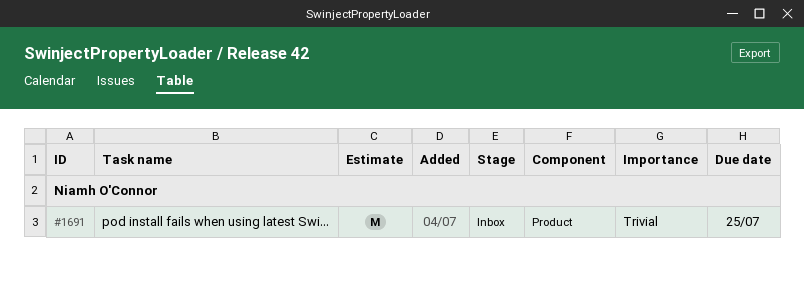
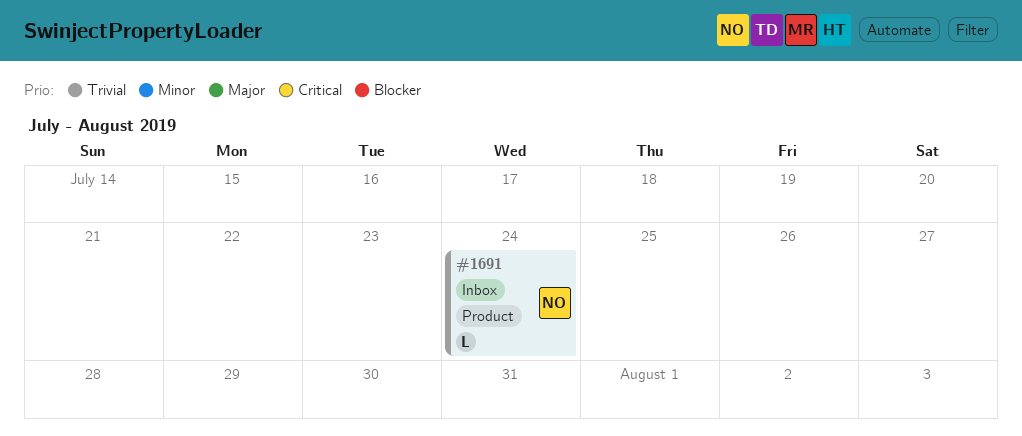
#1691, estimate: M -> L
#1691, due: Jul 25 -> Jul 24

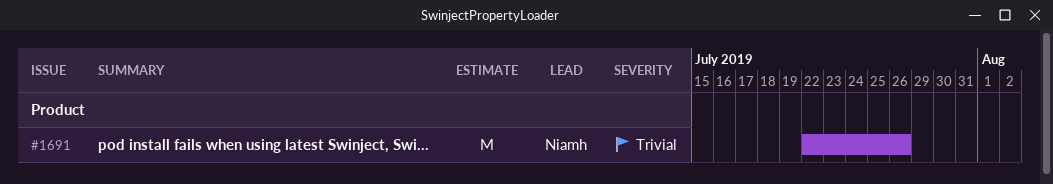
#1691, estimate: L -> M
#1691, due: Jul 24 -> Jul 26

